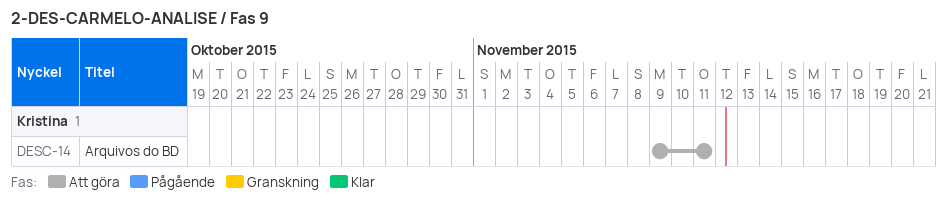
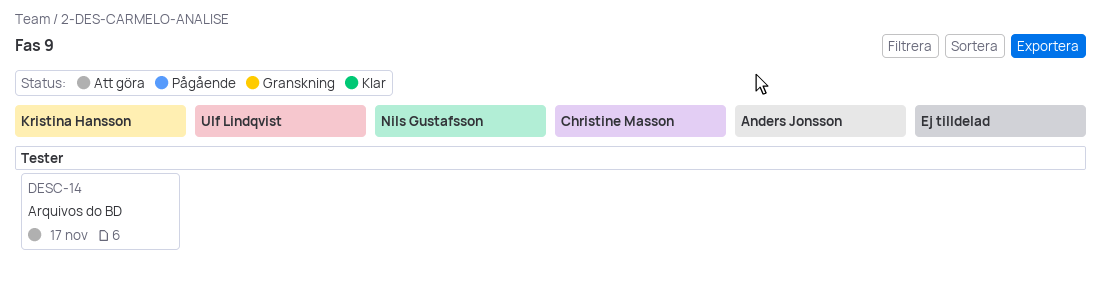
DESC-14, due: Nov 11 -> Nov 17

